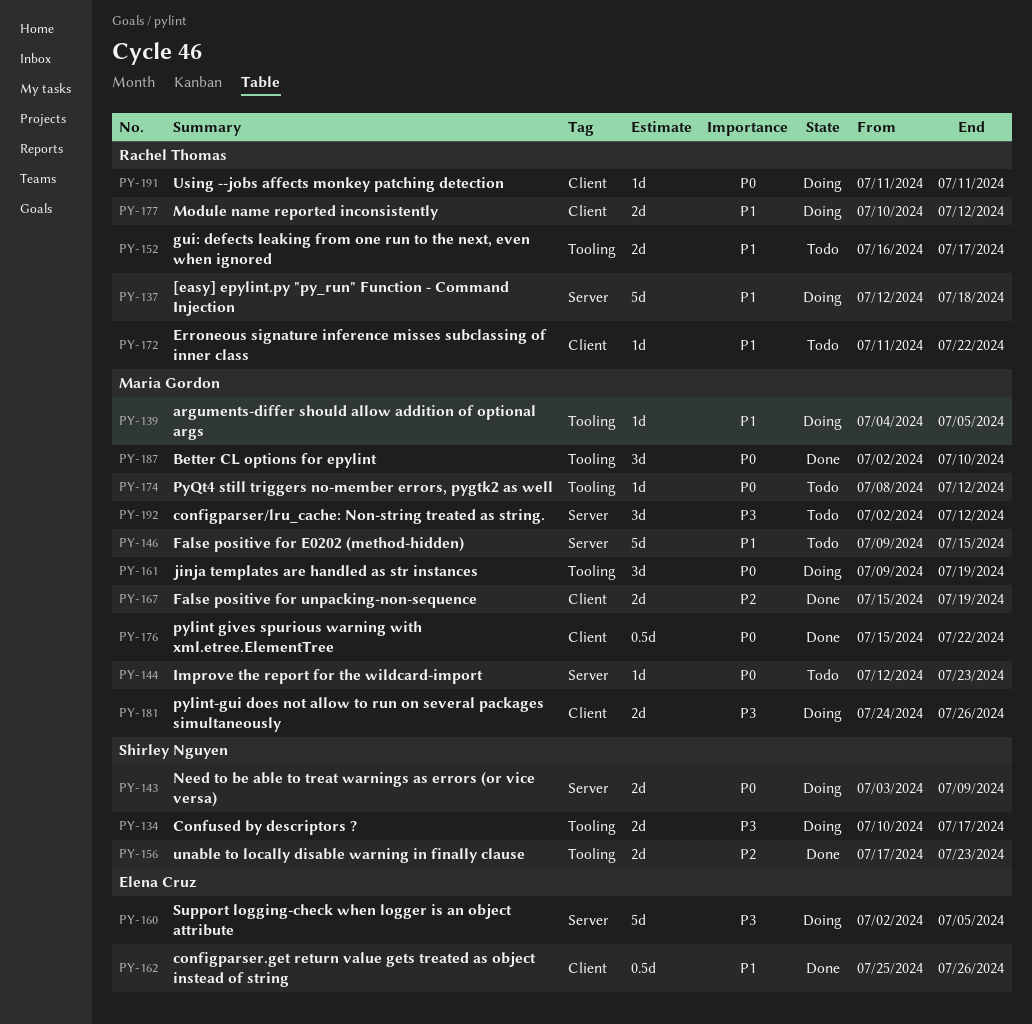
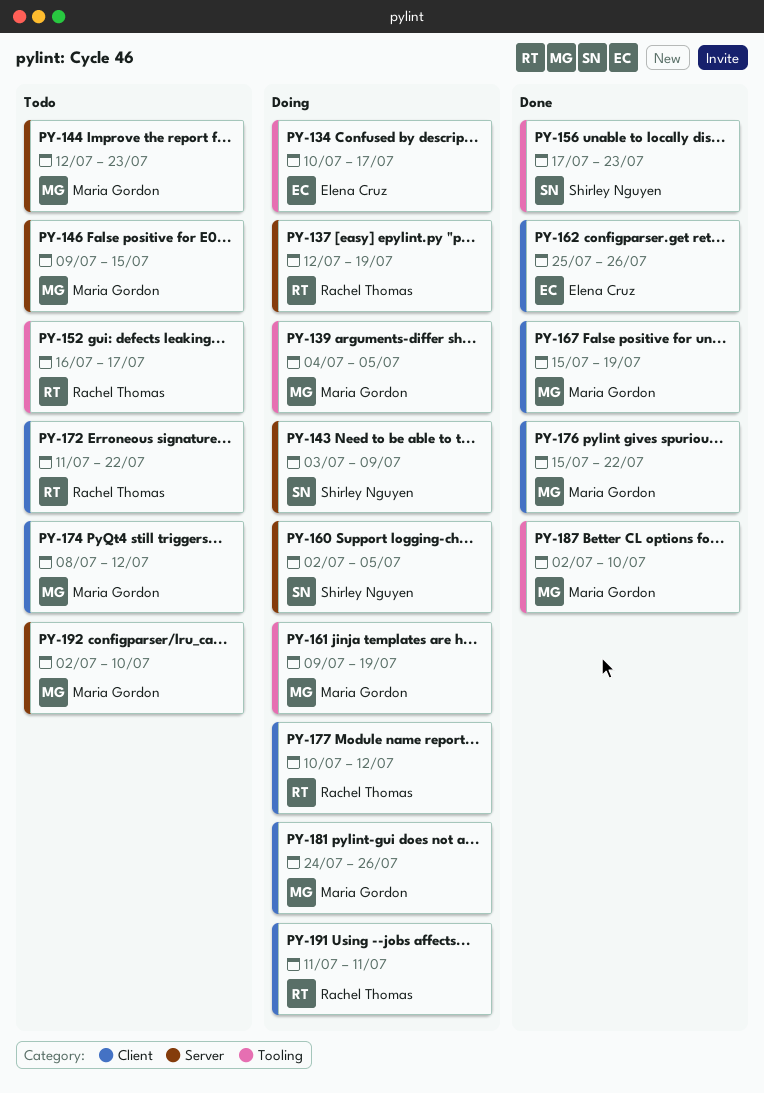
PY-134, owner: Shirley Nguyen -> Elena Cruz
PY-137, due: Jul 18 -> Jul 19
PY-160, owner: Elena Cruz -> Shirley Nguyen
PY-174, label: Tooling -> Client
PY-192, due: Jul 12 -> Jul 10

